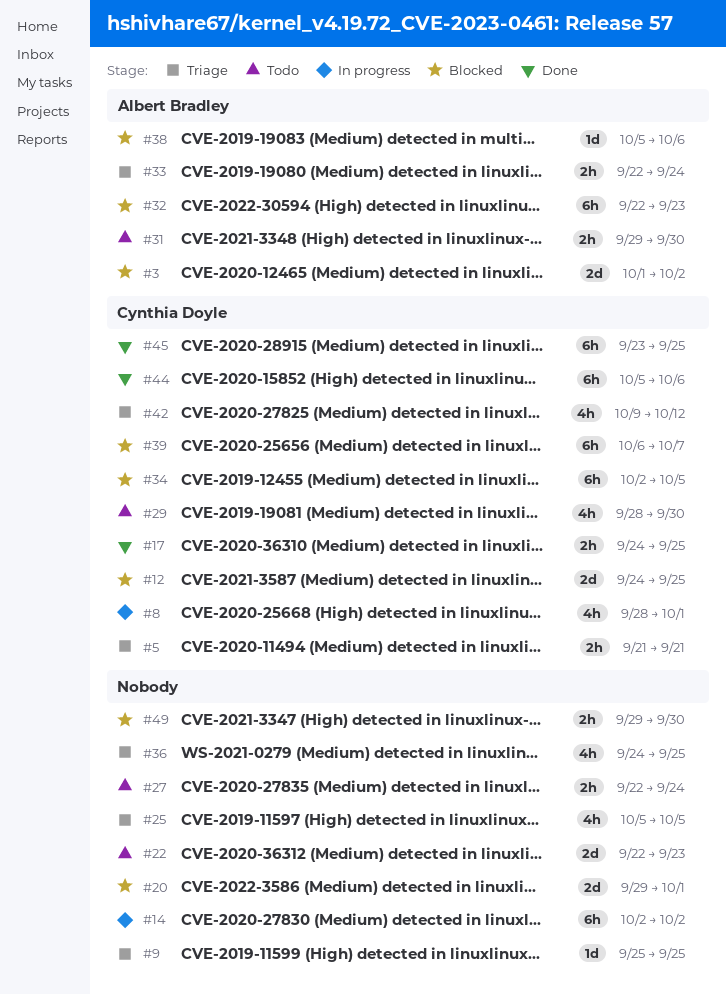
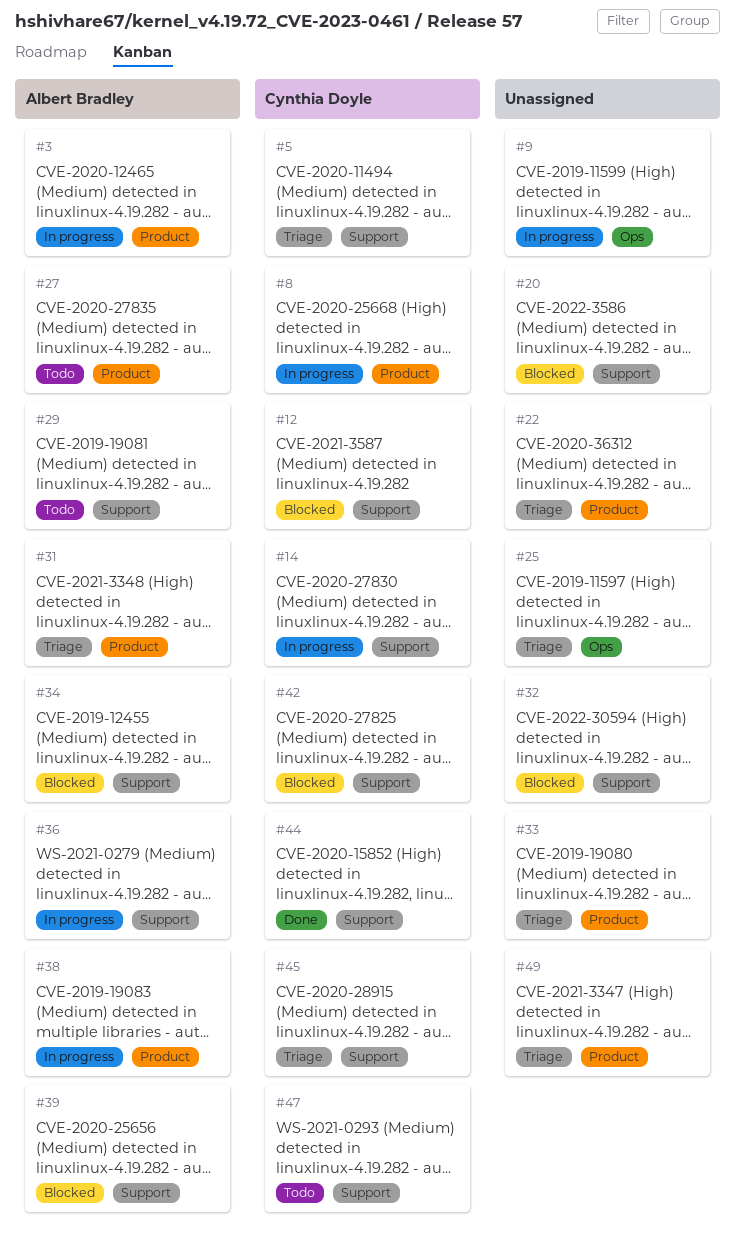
#3, status: Blocked -> In progress
#9, status: Triage -> In progress
#14, owner: none -> Cynthia Doyle
#17: present -> none
#22, status: Todo -> Triage
#27, owner: none -> Albert Bradley
#29, owner: Cynthia Doyle -> Albert Bradley
#31, status: Todo -> Triage
#32, owner: Albert Bradley -> none
#33, owner: Albert Bradley -> none
#34, owner: Cynthia Doyle -> Albert Bradley
#36, status: Triage -> In progress
#36, owner: none -> Albert Bradley
#38, status: Blocked -> In progress
#39, owner: Cynthia Doyle -> Albert Bradley
#42, status: Triage -> Blocked
#45, status: Done -> Triage
#47: none -> present
#49, status: Blocked -> Triage

